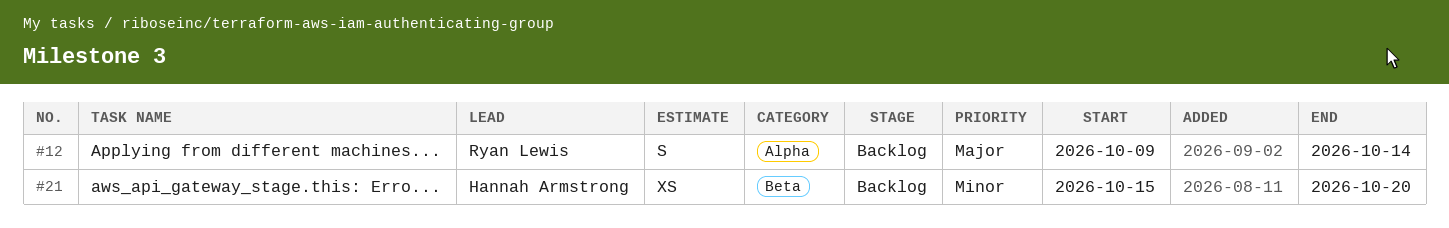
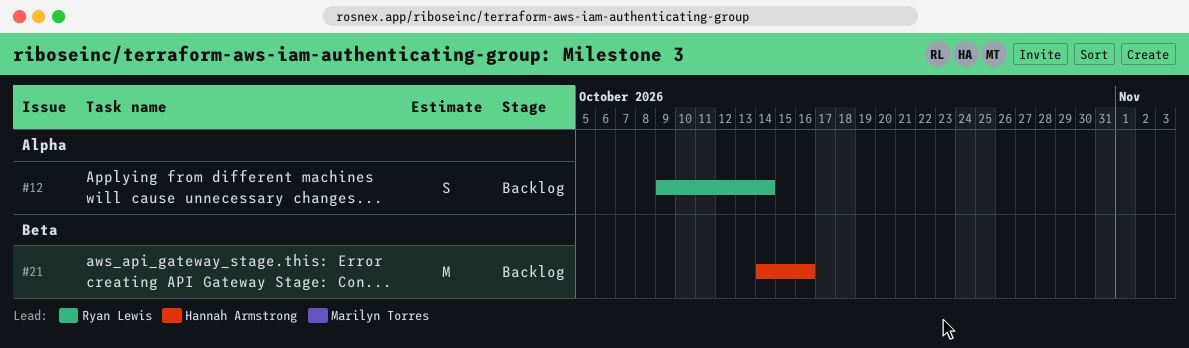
#21, estimate: XS -> M
#21, start: Oct 15 -> Oct 14
#21, due: Oct 20 -> Oct 16

